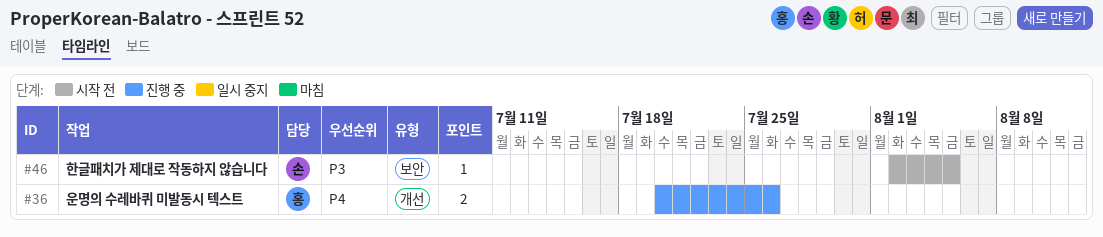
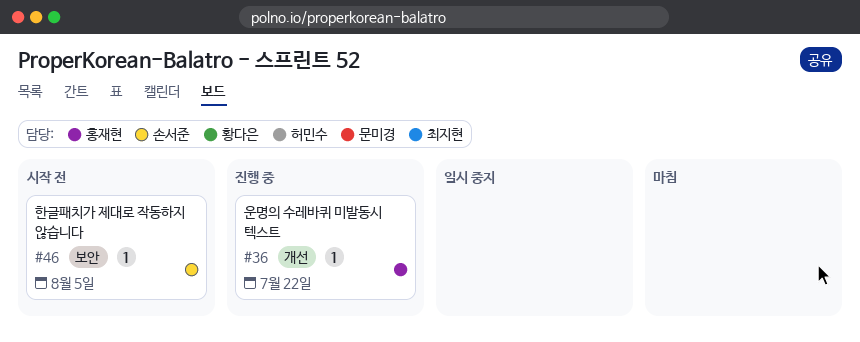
#36, estimate: 2 -> 1
#36, due: Jul 26 -> Jul 22

